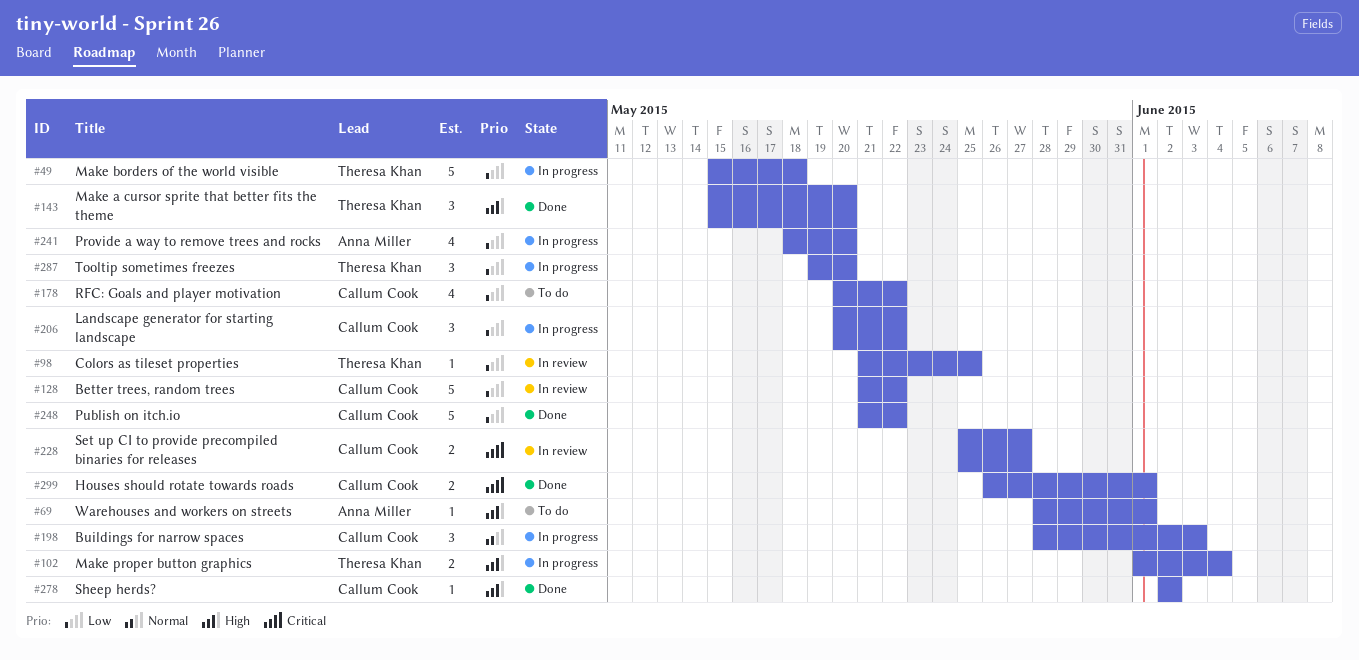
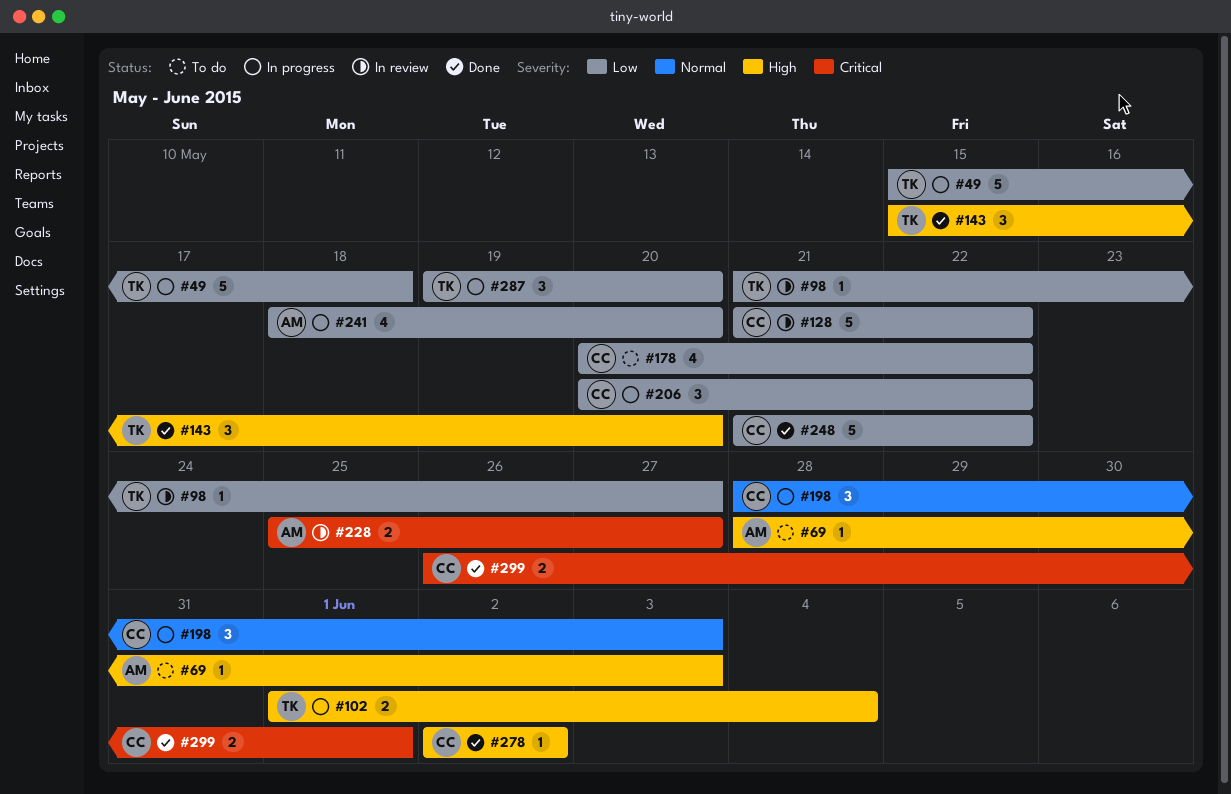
#69, due: Jun 1 -> Jun 3
#98, due: May 25 -> May 27
#228, owner: Callum Cook -> Anna Miller

